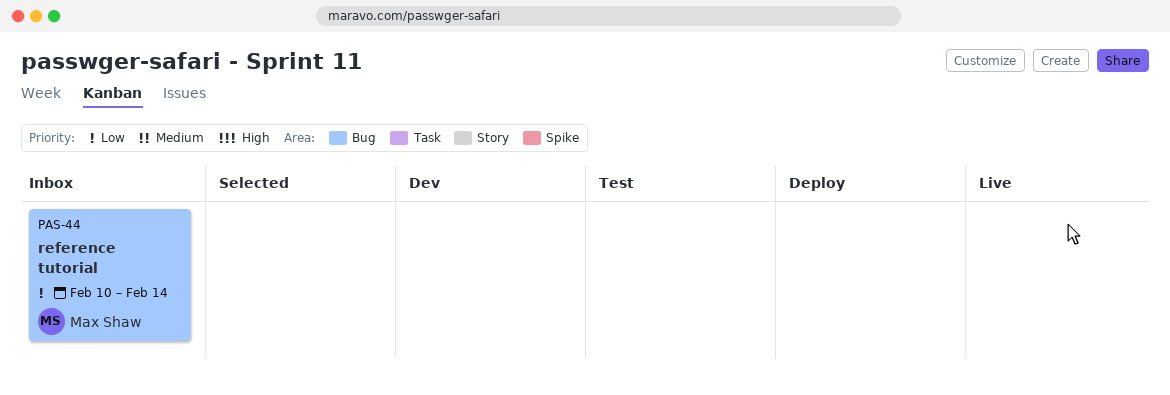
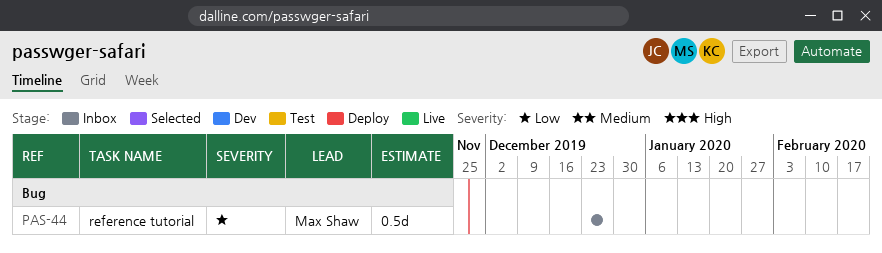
PAS-44, start: Feb 10 -> Dec 23
PAS-44, due: Feb 14 -> Dec 27

